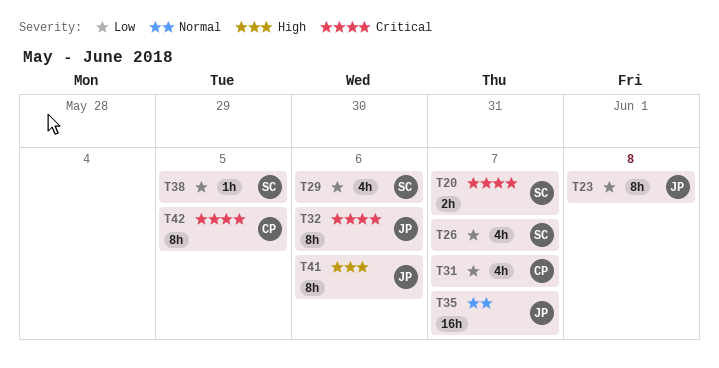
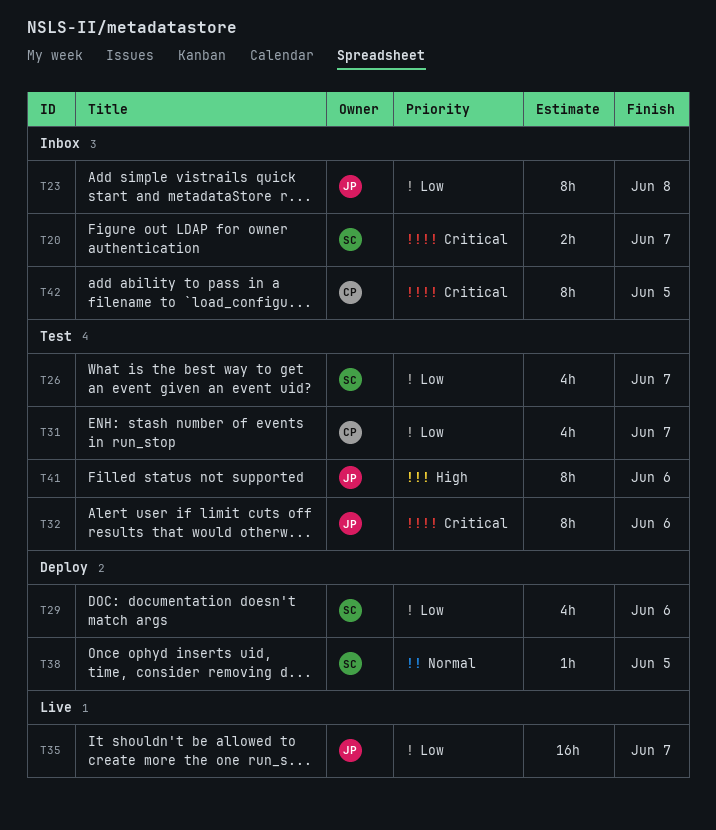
T35, priority: Normal -> Low
T38, priority: Low -> Normal

